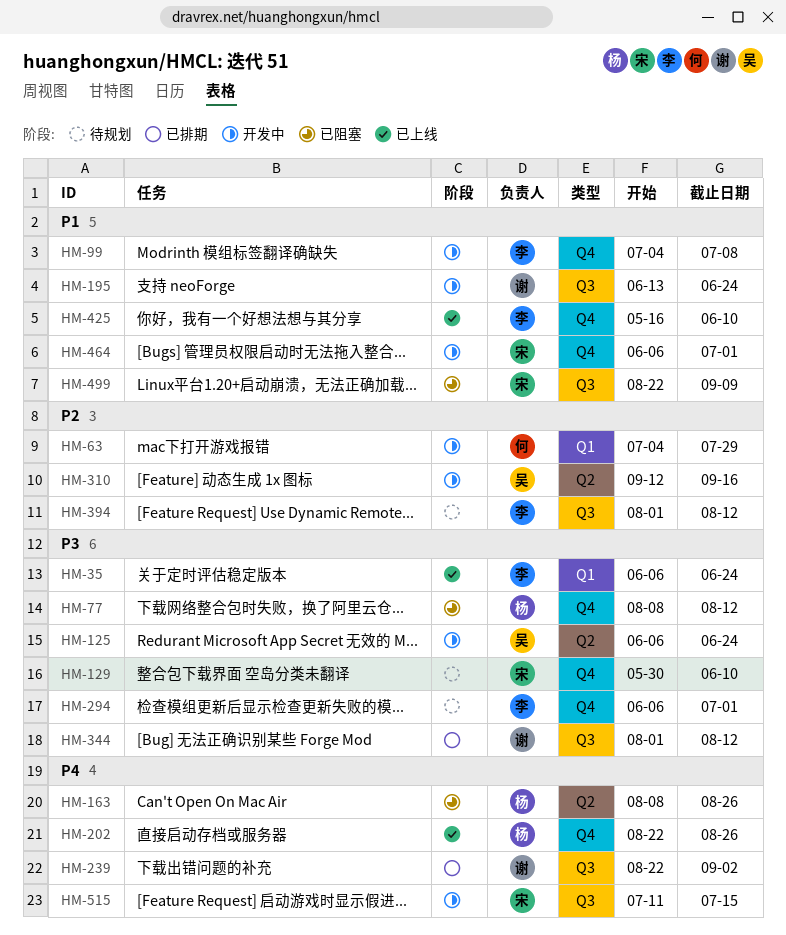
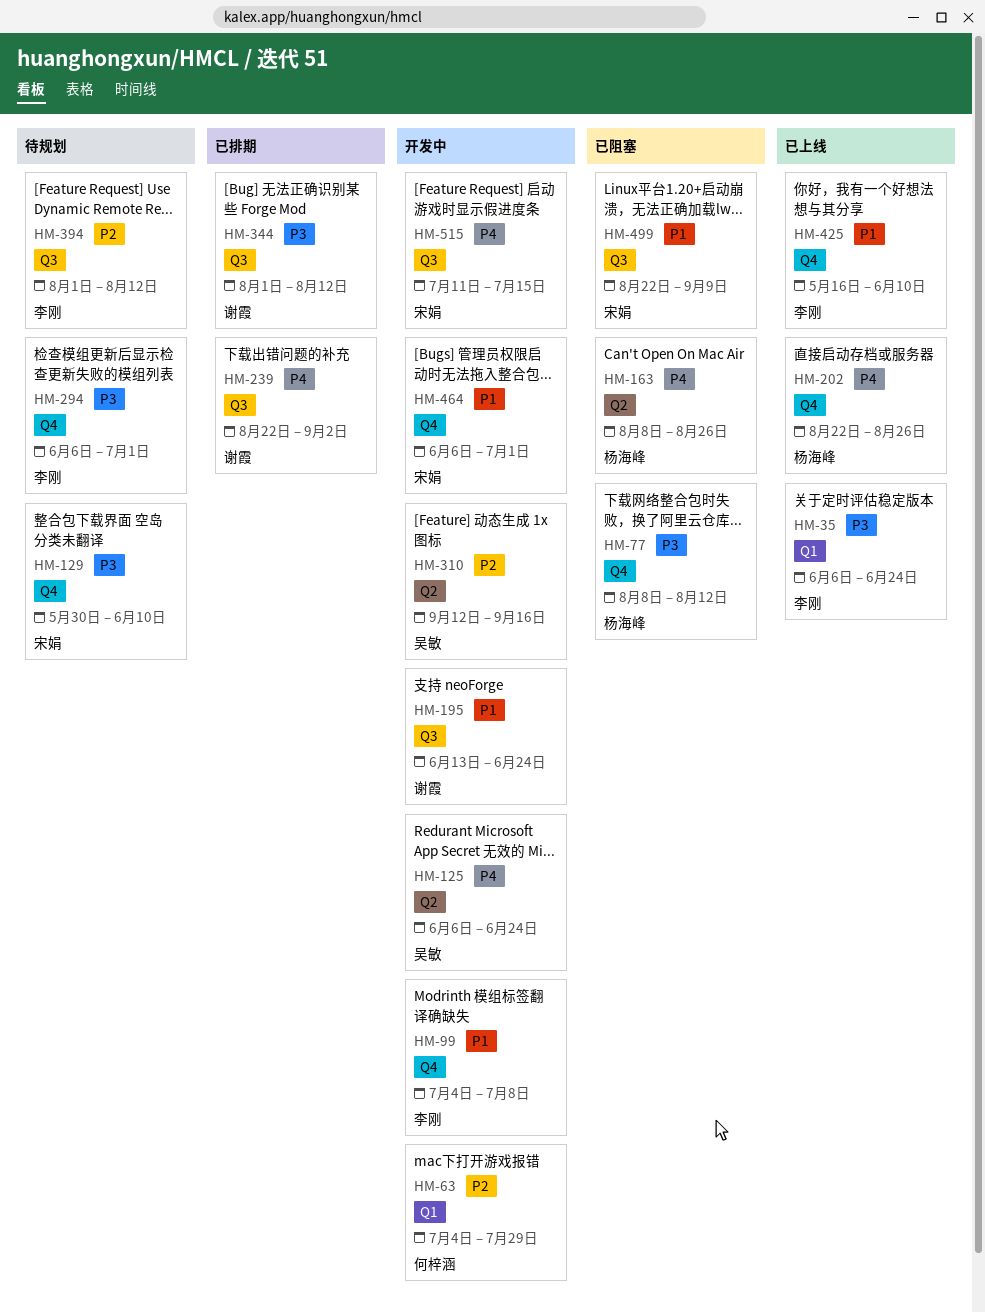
HM-125, priority: P3 -> P4

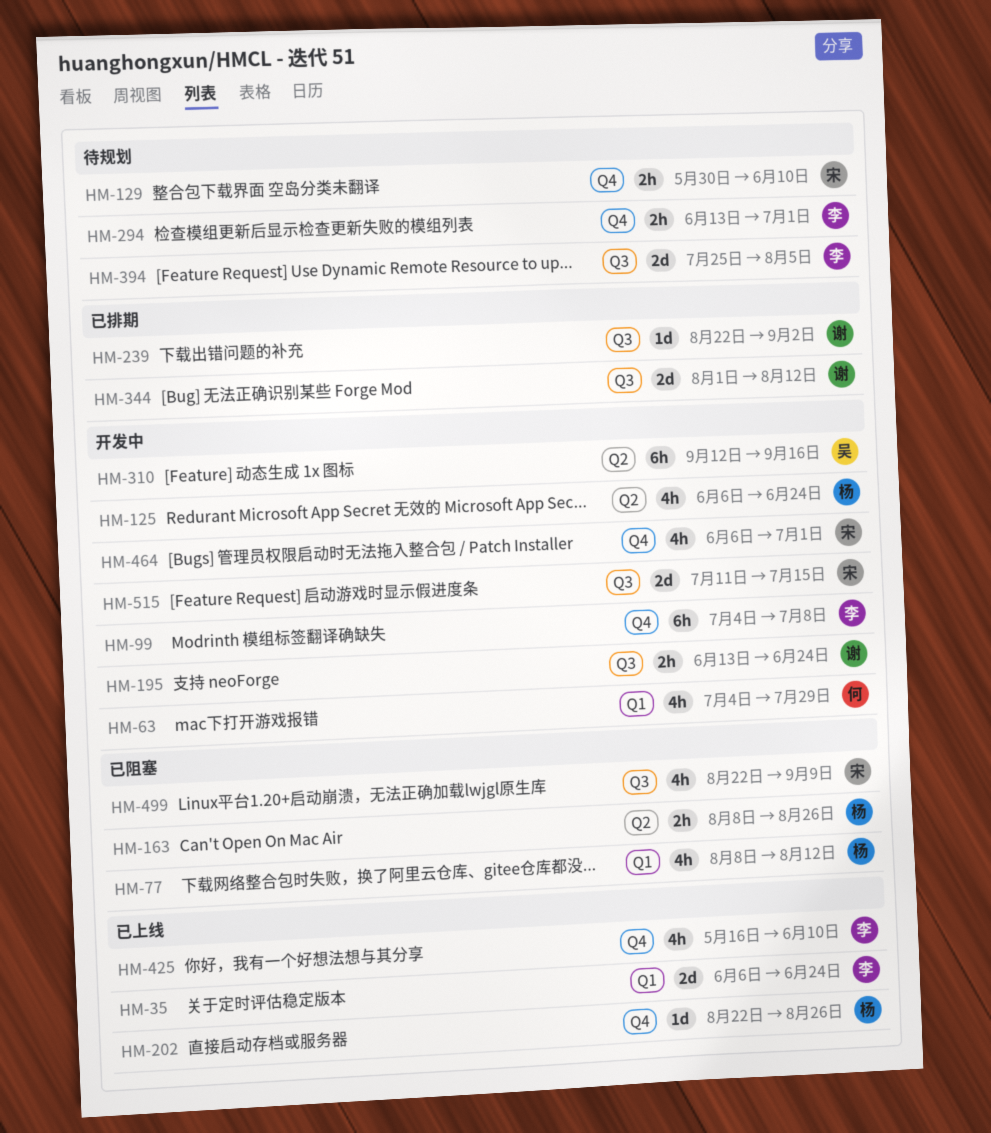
HM-77, label: Q4 -> Q1
HM-125, owner: 吴敏 -> 杨海峰
HM-294, start: Jun 6 -> Jun 13
HM-394, start: Aug 1 -> Jul 25
HM-394, due: Aug 12 -> Aug 5

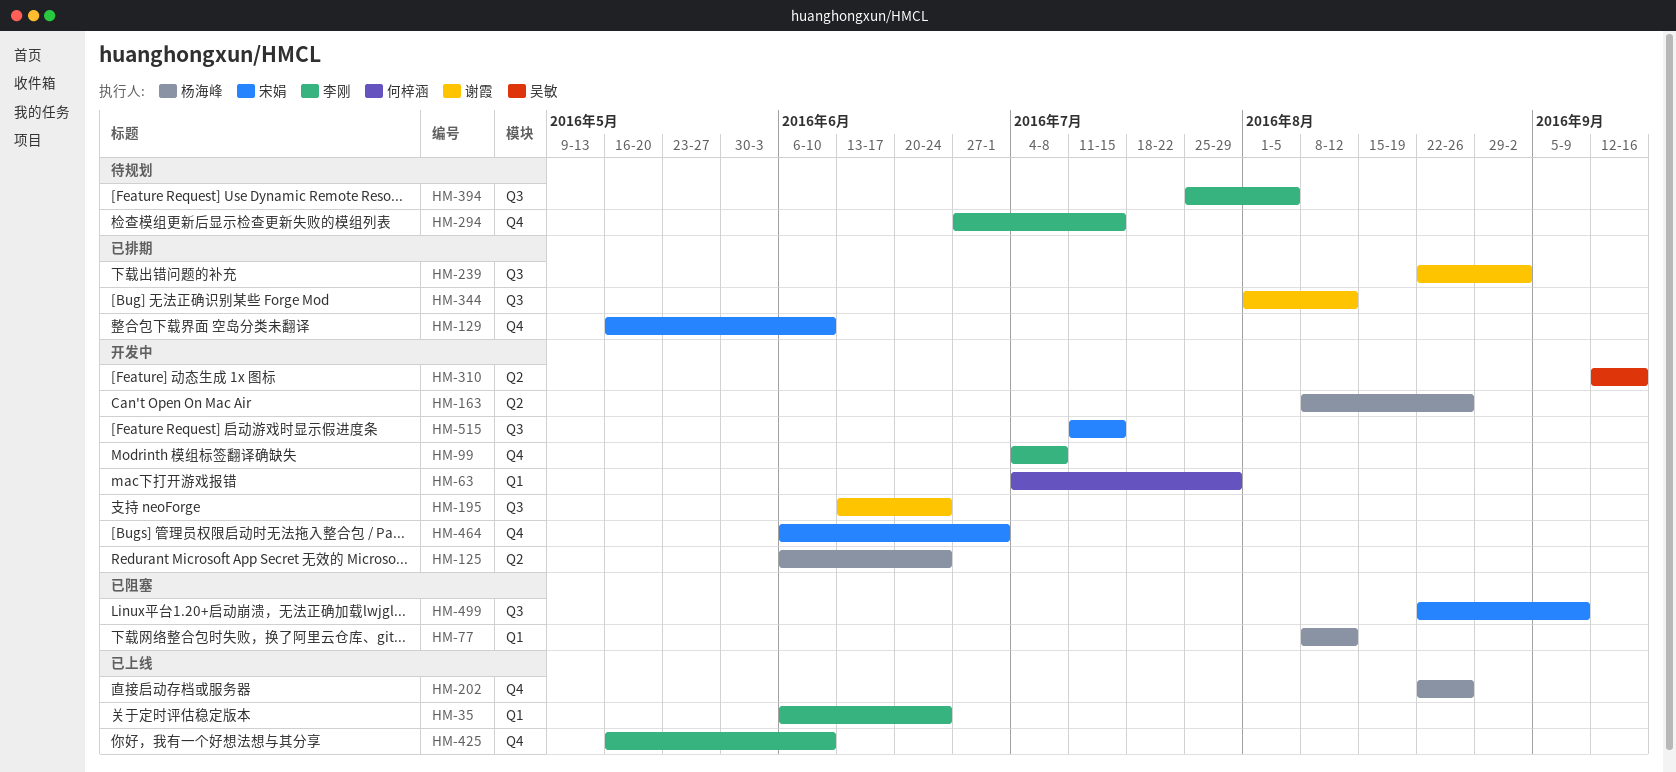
HM-129, status: 待规划 -> 已排期
HM-129, start: May 30 -> May 16
HM-163, status: 已阻塞 -> 开发中
HM-294, start: Jun 13 -> Jun 27
HM-294, due: Jul 1 -> Jul 15

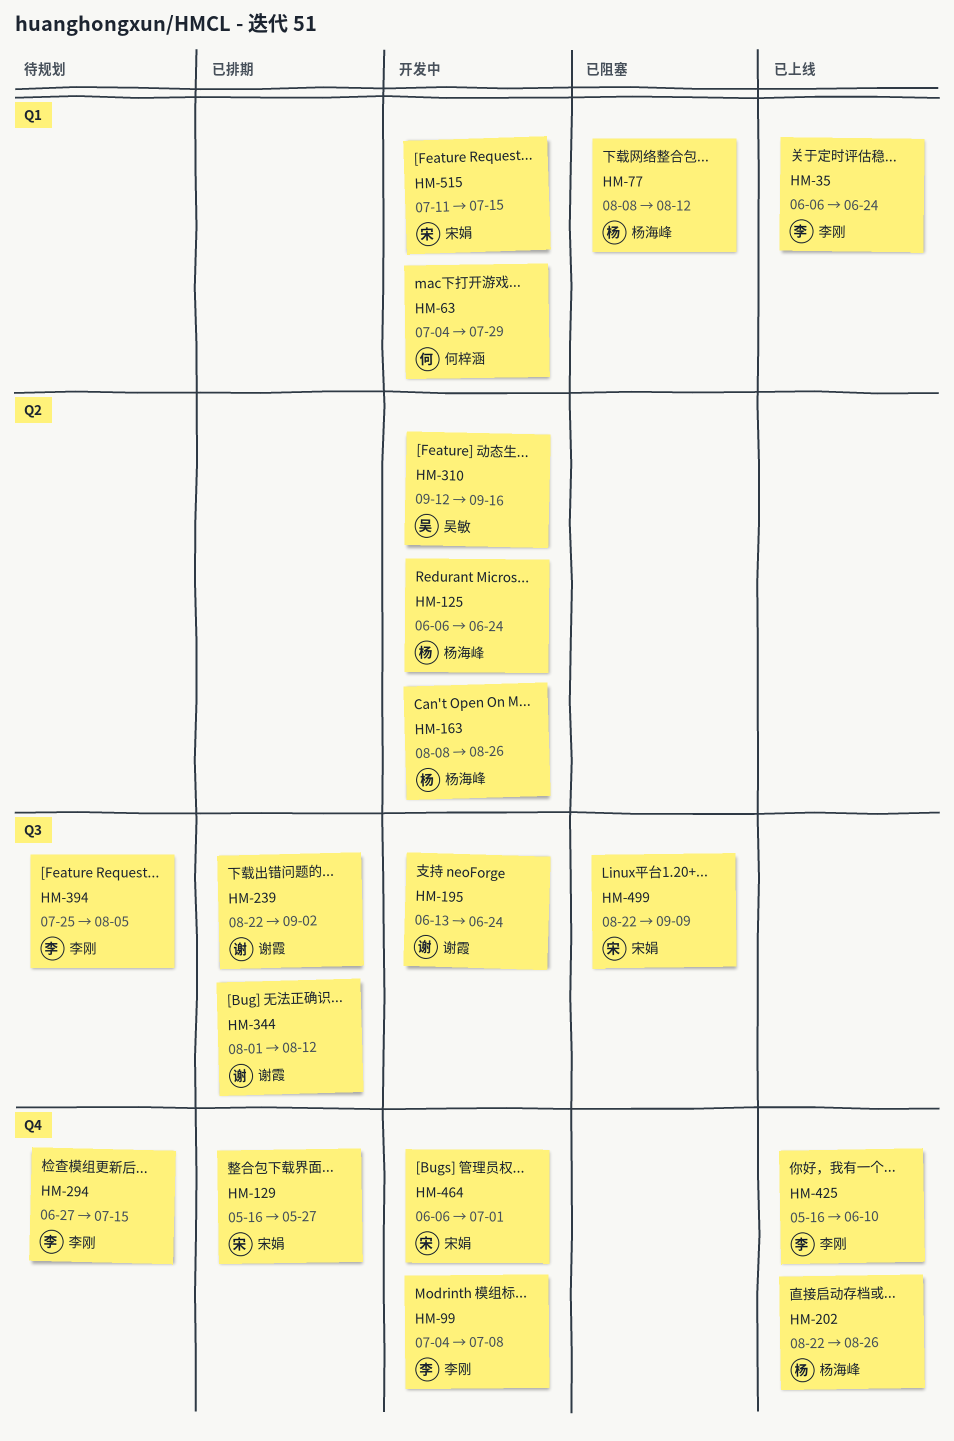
HM-129, due: Jun 10 -> May 27
HM-515, label: Q3 -> Q1

